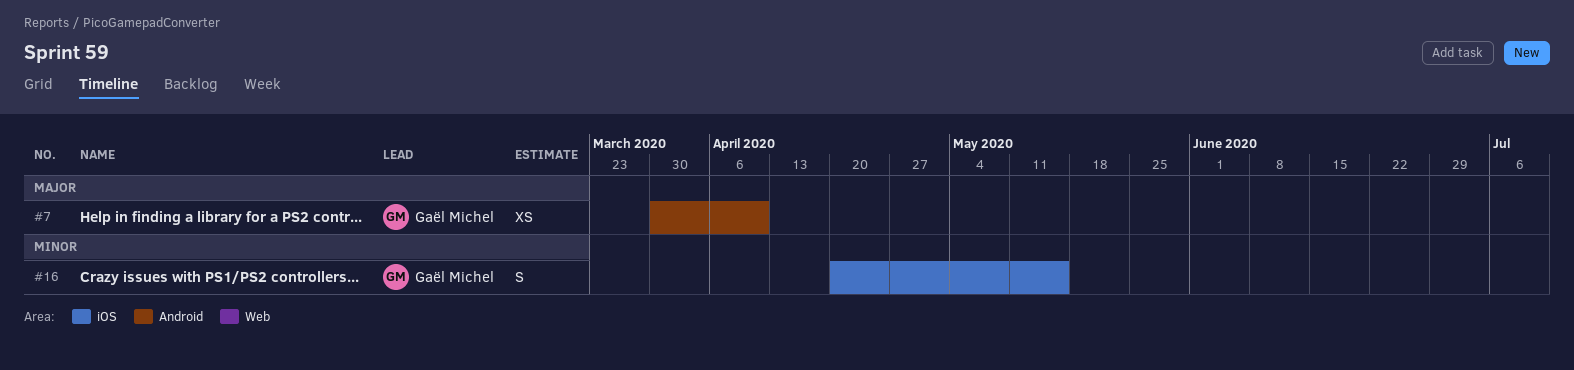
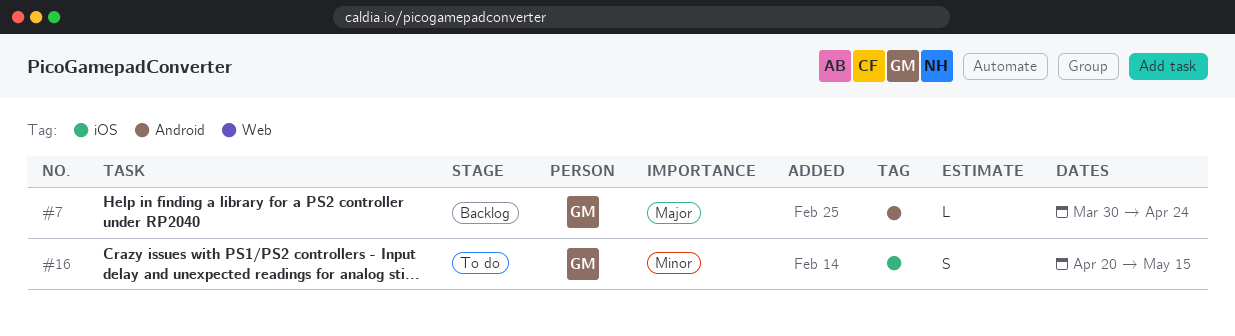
#7, estimate: XS -> L
#7, due: Apr 10 -> Apr 24

